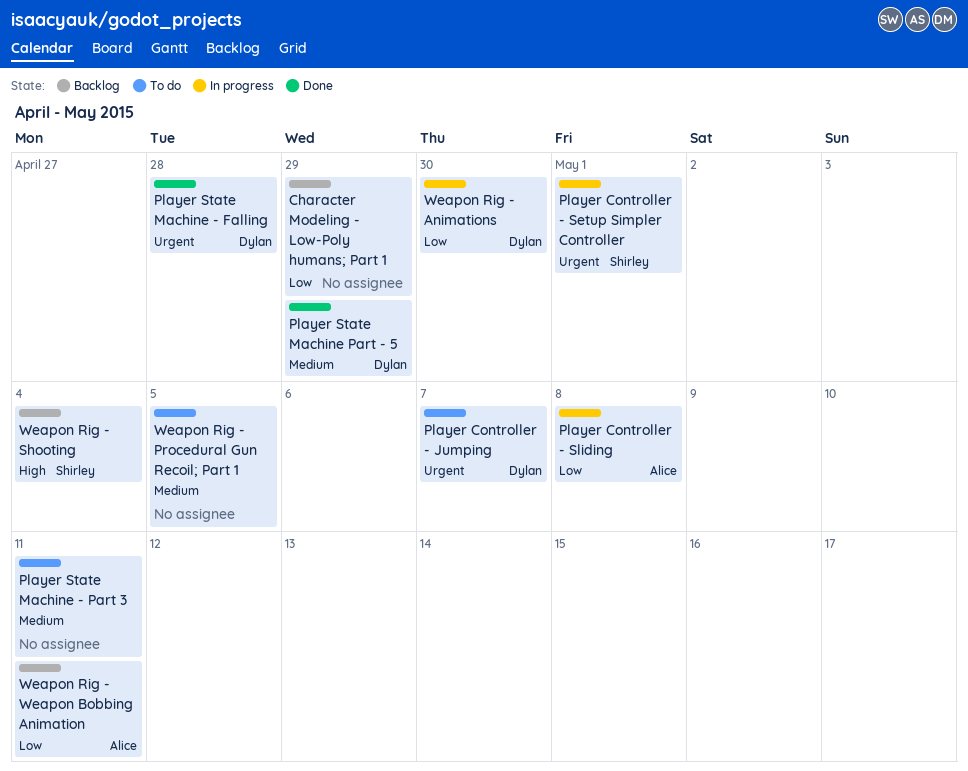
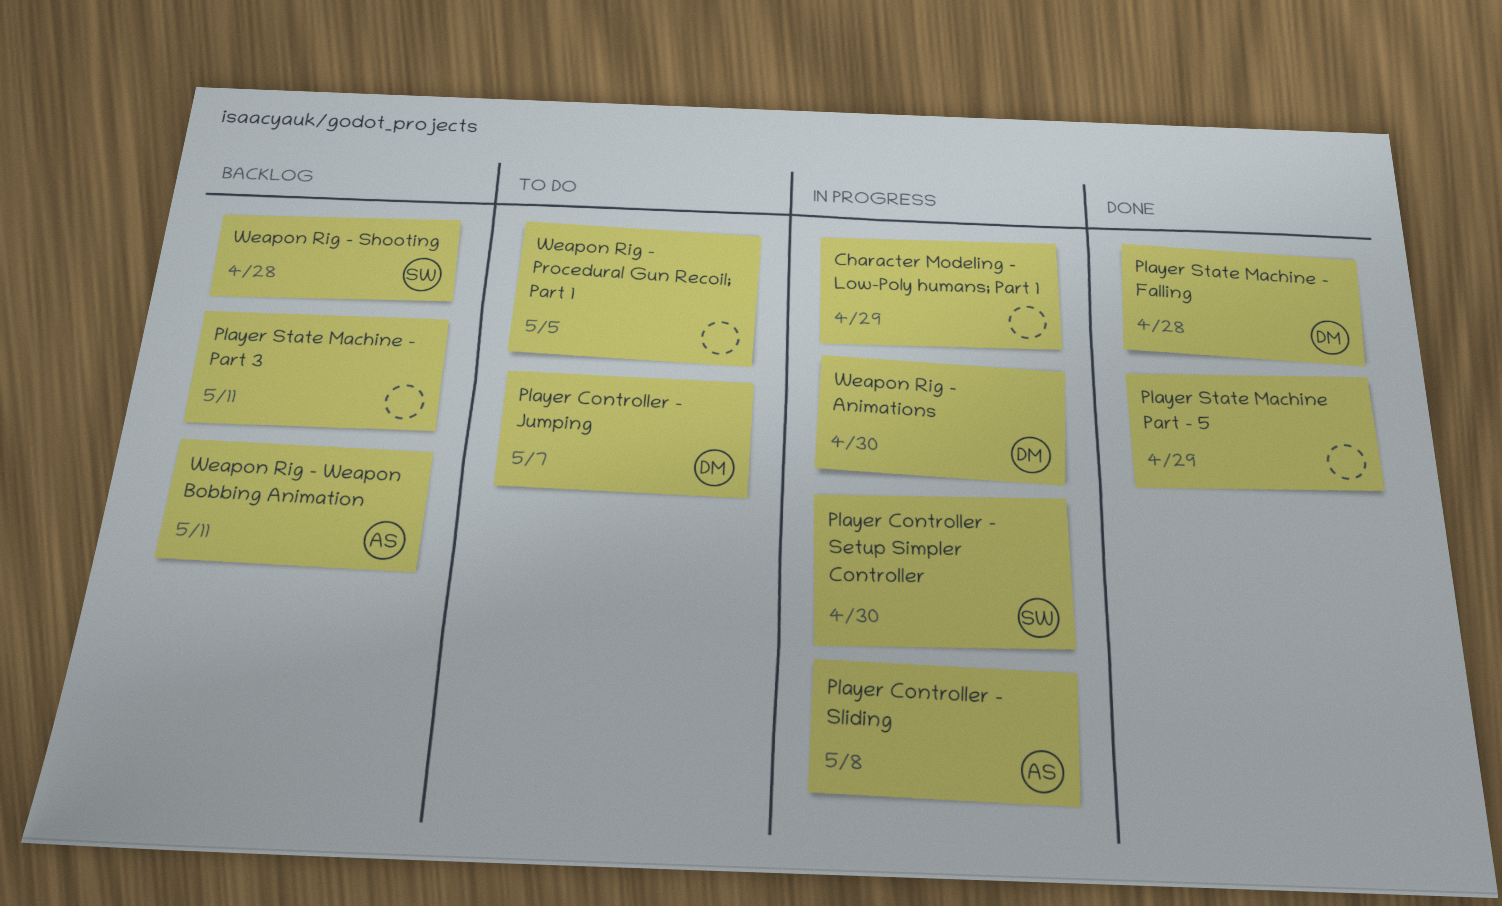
Character Modeling - Low-Poly humans; Part 1, status: Backlog -> In progress
Player Controller - Setup Simpler Controller, due: May 1 -> Apr 30
Player State Machine - Part 3, status: To do -> Backlog
Player State Machine Part - 5, owner: Dylan -> none
Weapon Rig - Shooting, due: May 4 -> Apr 28

